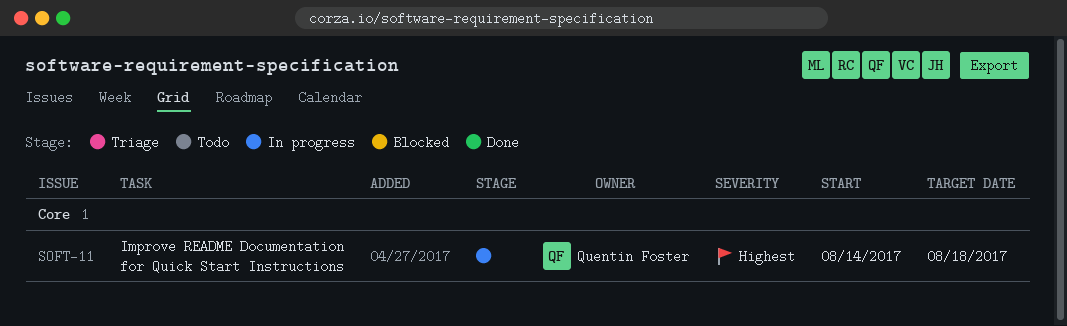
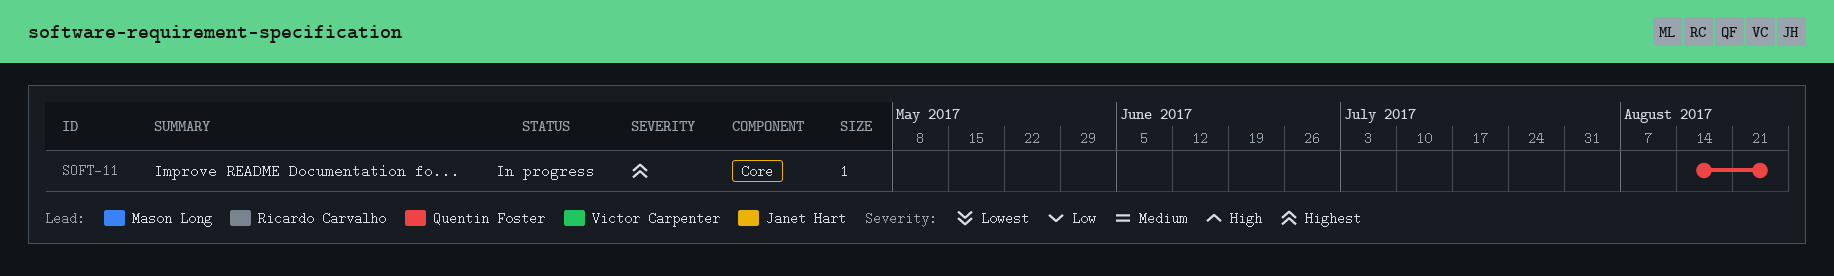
SOFT-11, due: Aug 18 -> Aug 25

